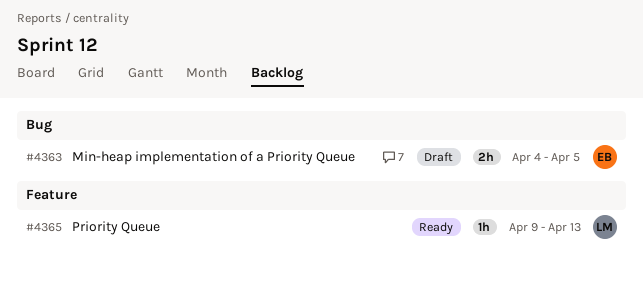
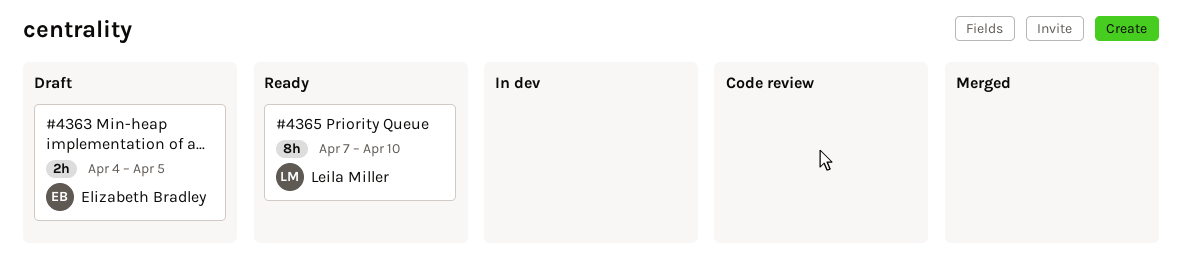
#4365, estimate: 1h -> 8h
#4365, start: Apr 9 -> Apr 7
#4365, due: Apr 13 -> Apr 10

